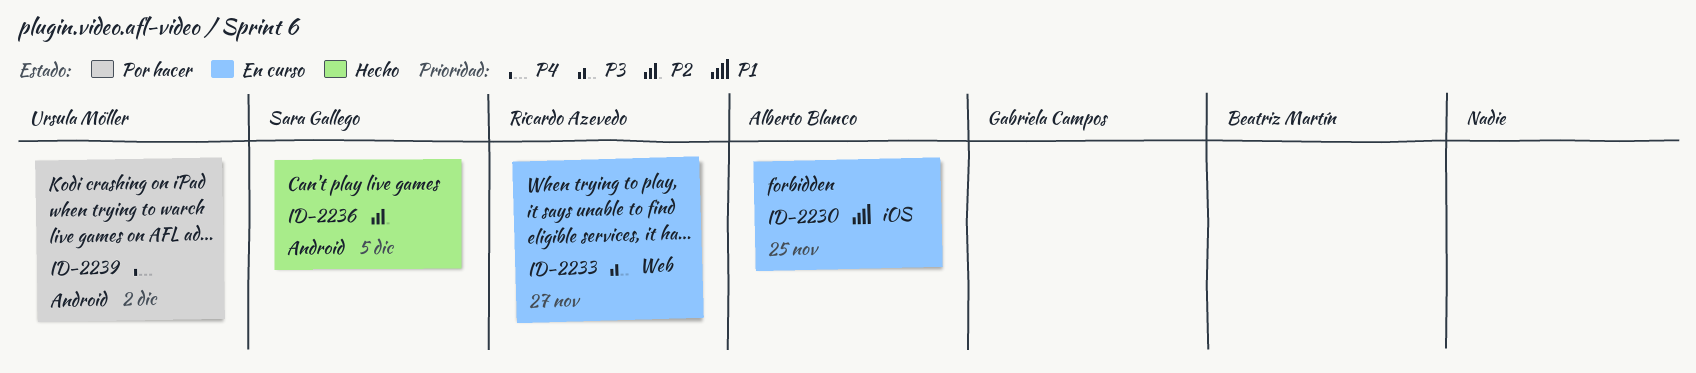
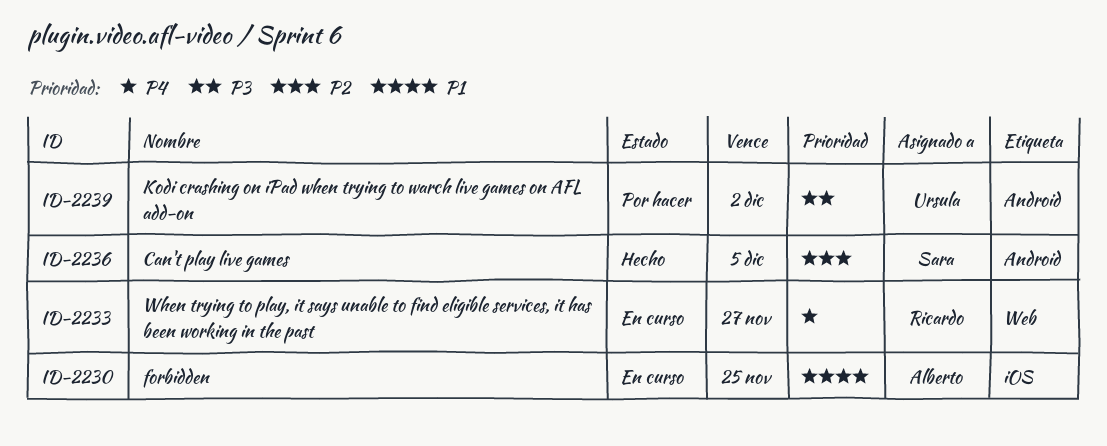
ID-2233, priority: P3 -> P4
ID-2239, priority: P4 -> P3

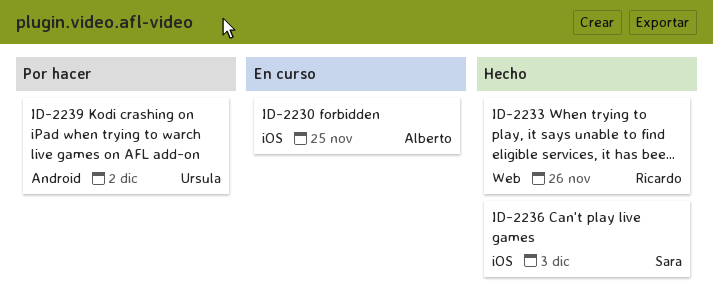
ID-2233, status: En curso -> Hecho
ID-2233, due: Nov 27 -> Nov 26
ID-2236, label: Android -> iOS
ID-2236, due: Dec 5 -> Dec 3

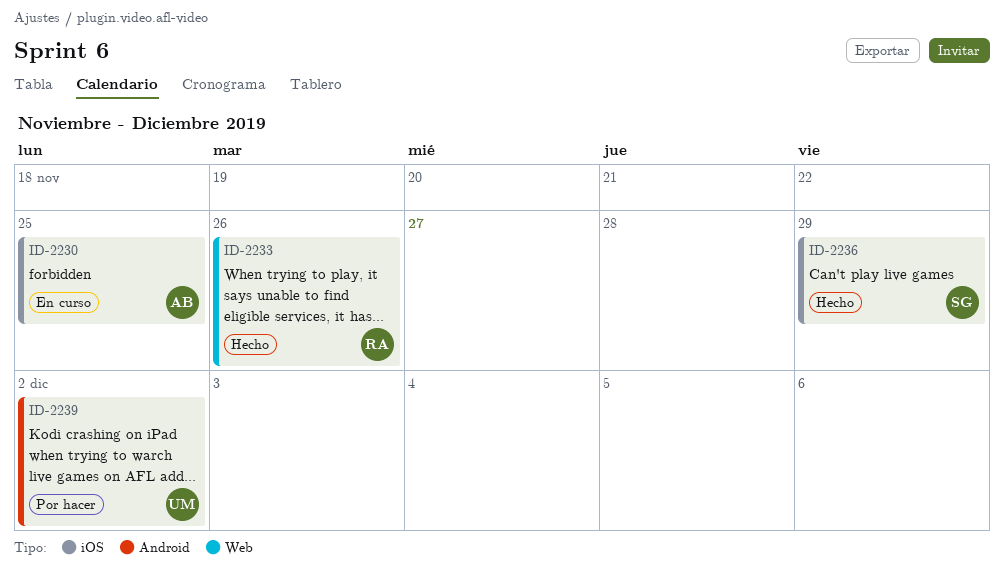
ID-2236, due: Dec 3 -> Nov 29

